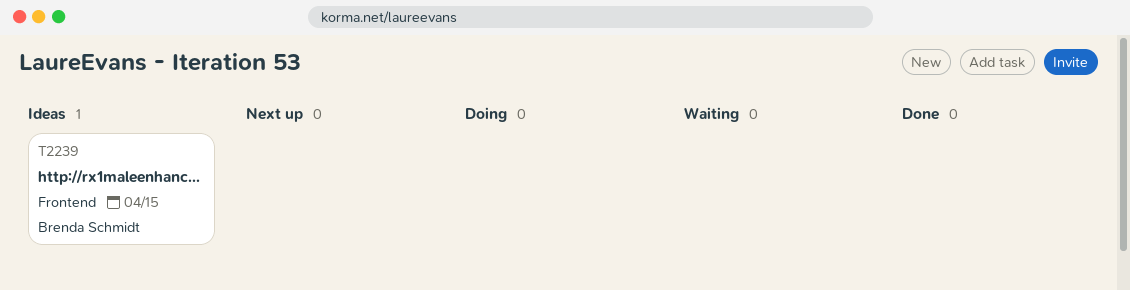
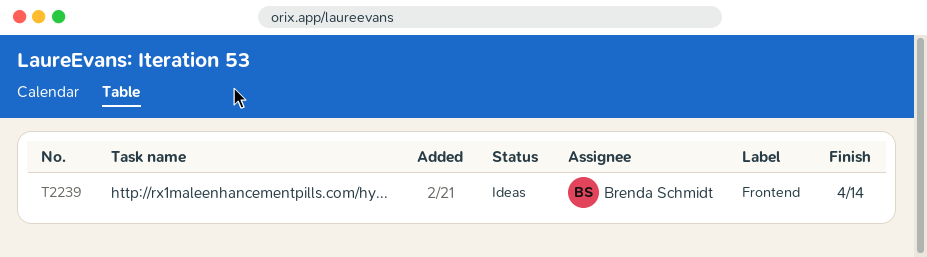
T2239, due: Apr 15 -> Apr 14

